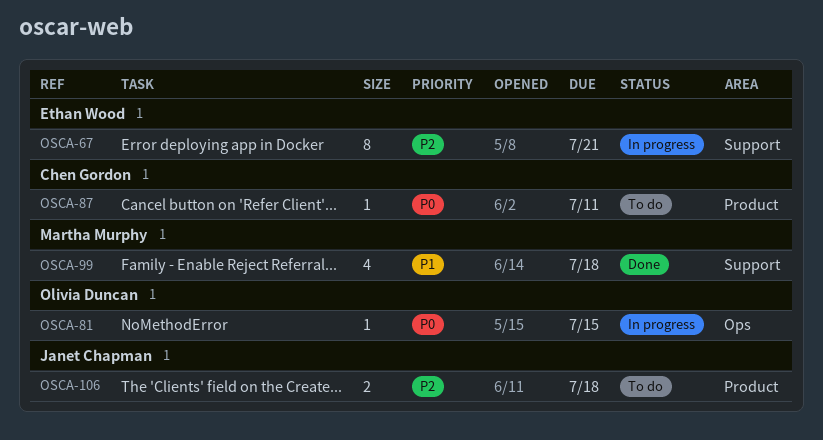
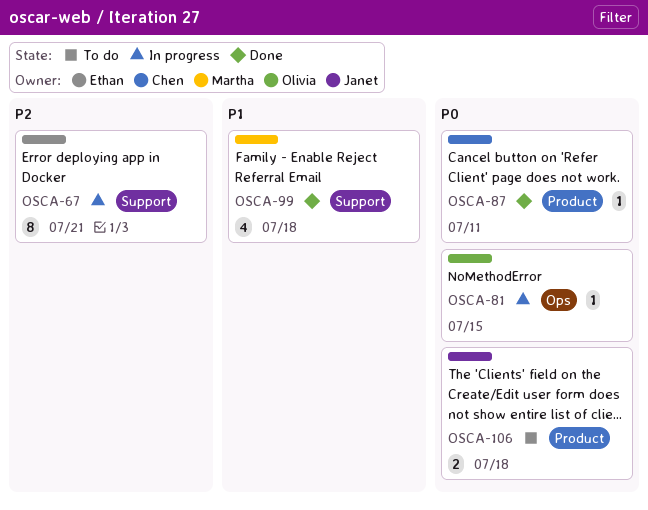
OSCA-87, status: To do -> Done
OSCA-106, priority: P2 -> P0

